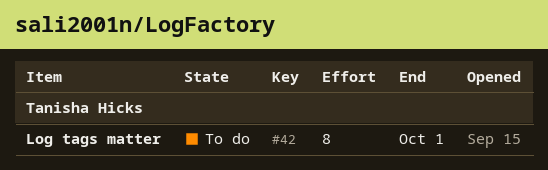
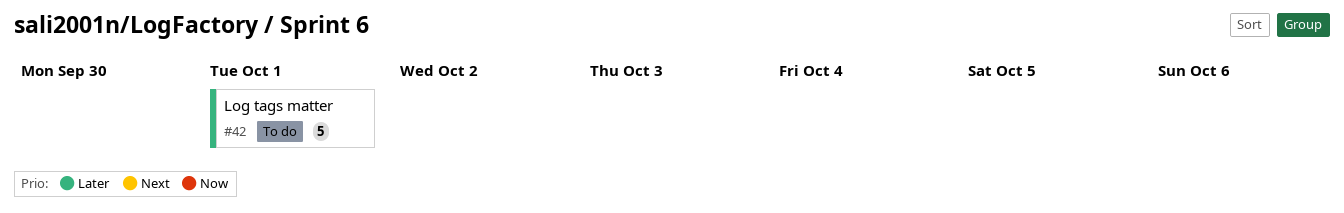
#42, estimate: 8 -> 5

